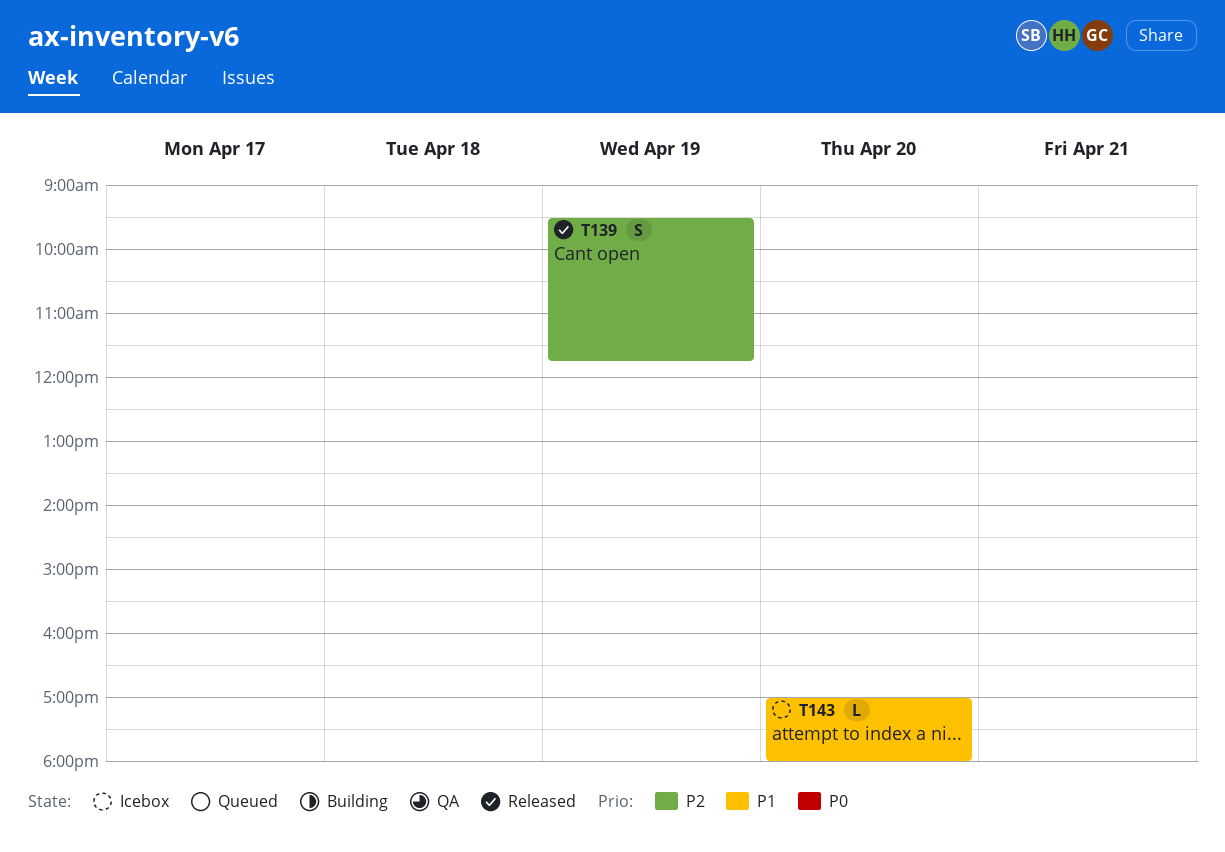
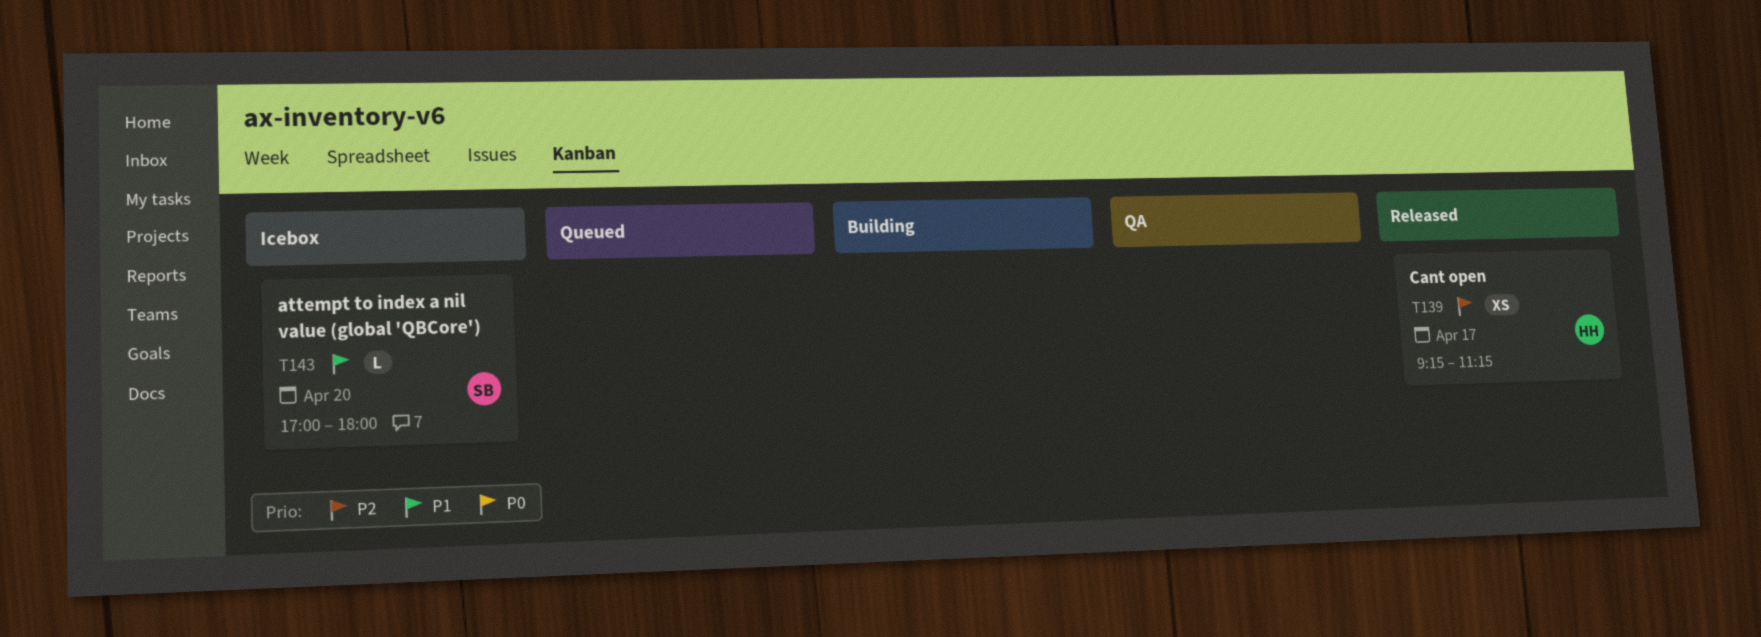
T139, estimate: S -> XS
T139, day: Apr 19 -> Apr 17
T139, begins: 09:30 -> 09:15
T139, ends: 11:45 -> 11:15

